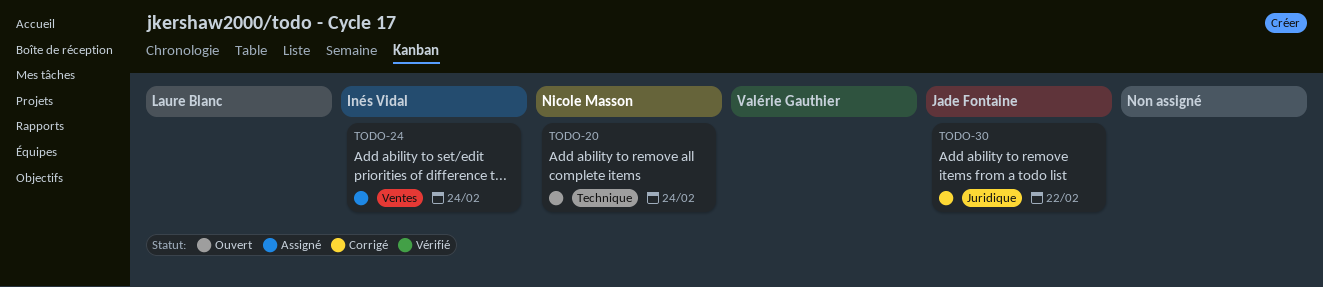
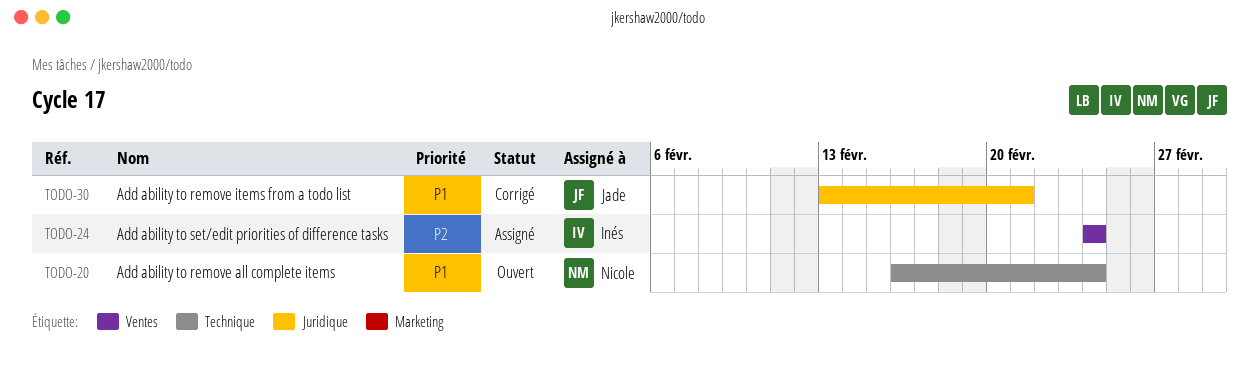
TODO-30, due: Feb 22 -> Feb 21

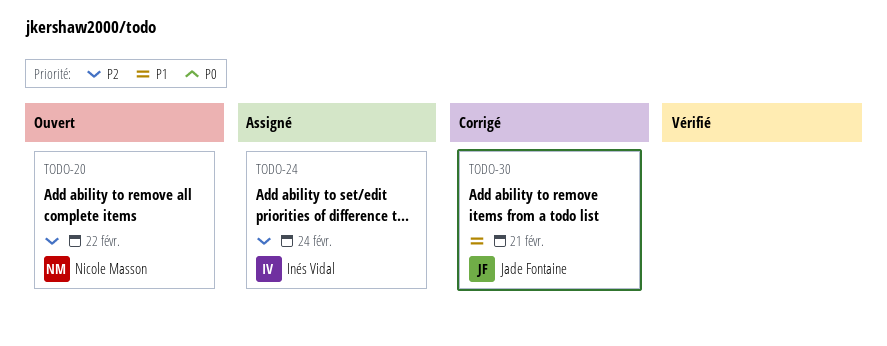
TODO-20, priority: P1 -> P2
TODO-20, due: Feb 24 -> Feb 22

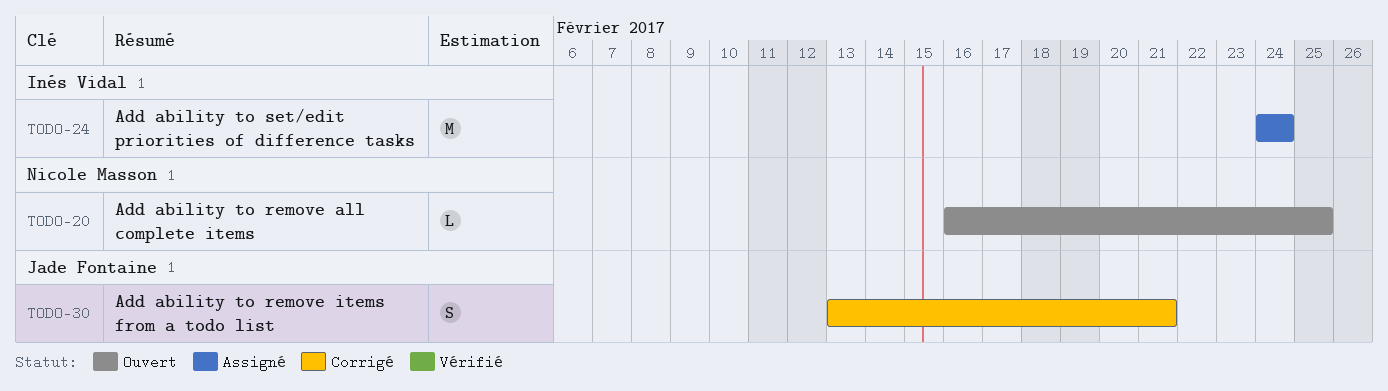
TODO-20, due: Feb 22 -> Feb 25

